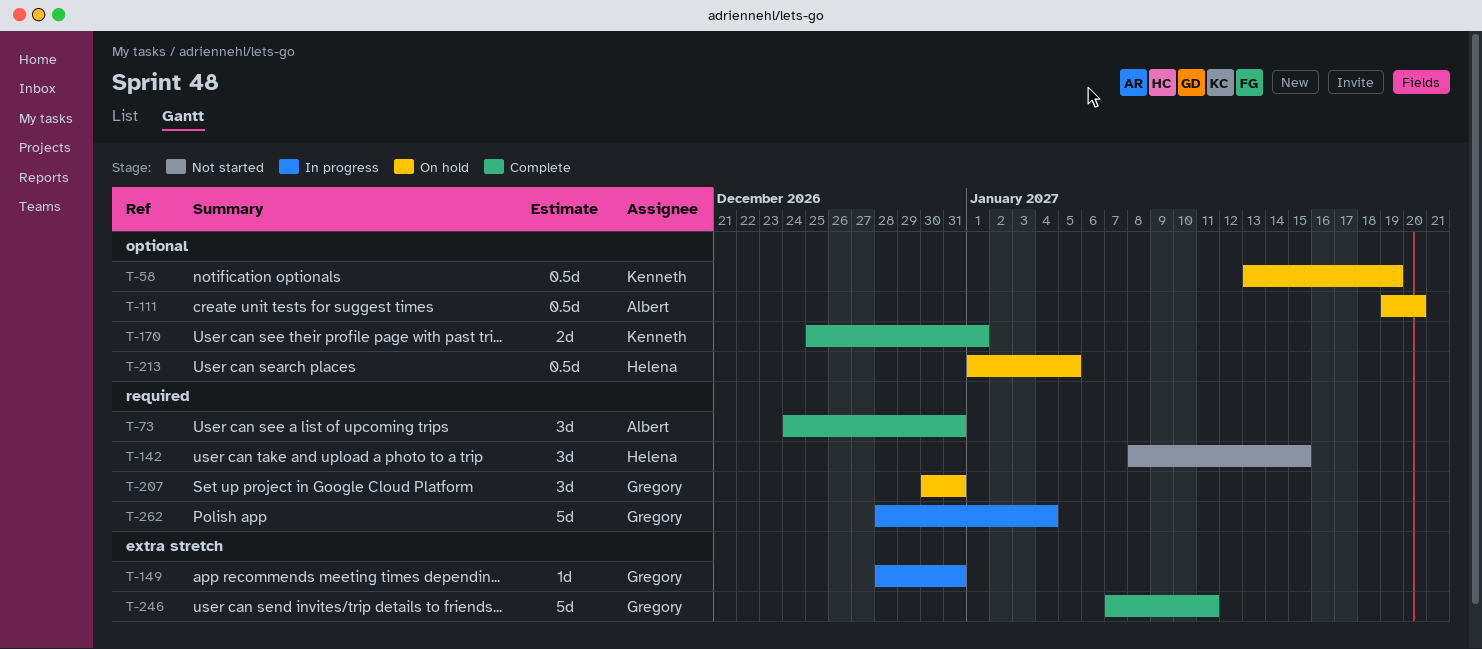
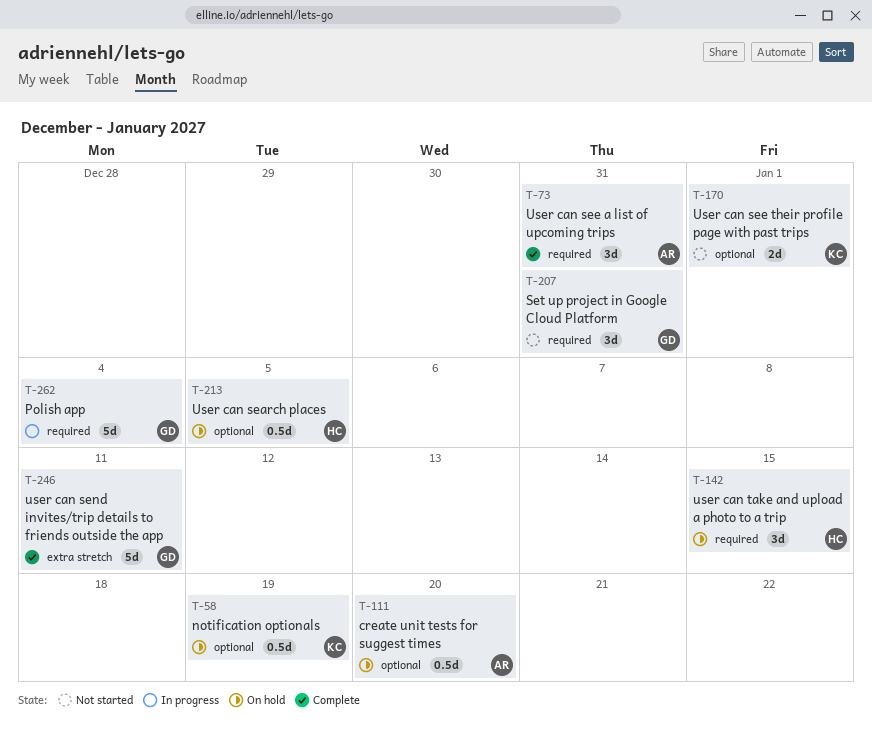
T-142, status: Not started -> On hold
T-149: present -> none
T-170, status: Complete -> Not started
T-207, status: On hold -> Not started

